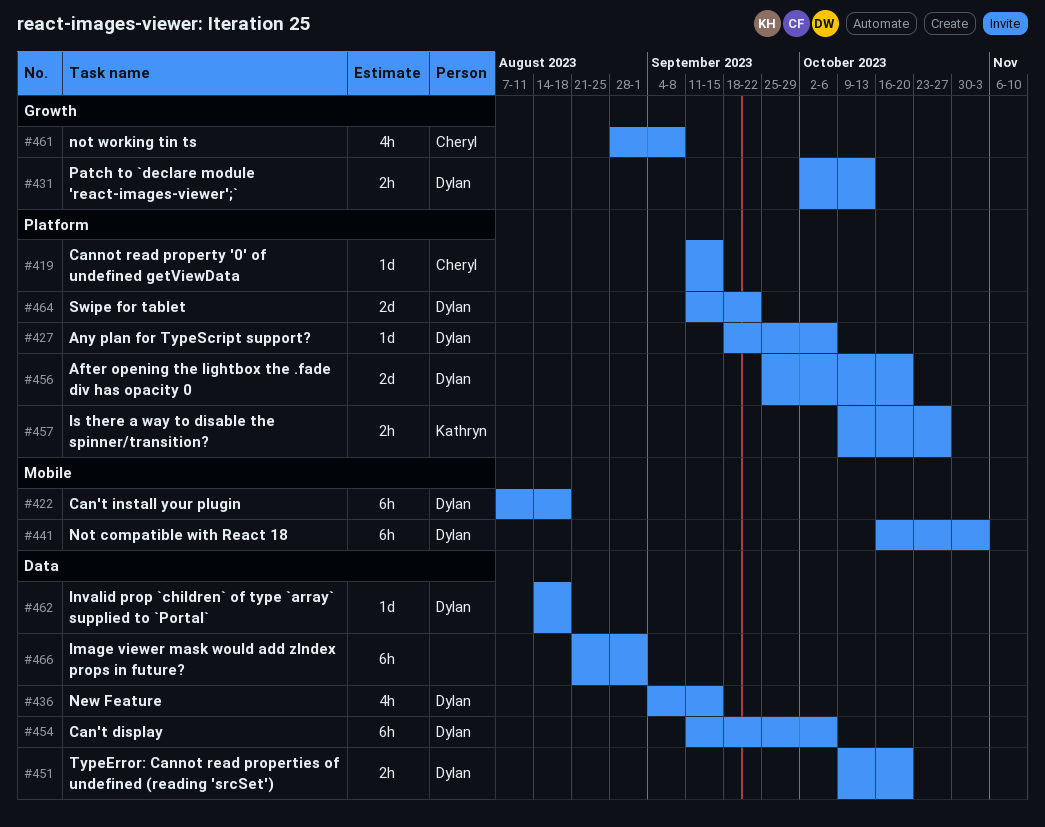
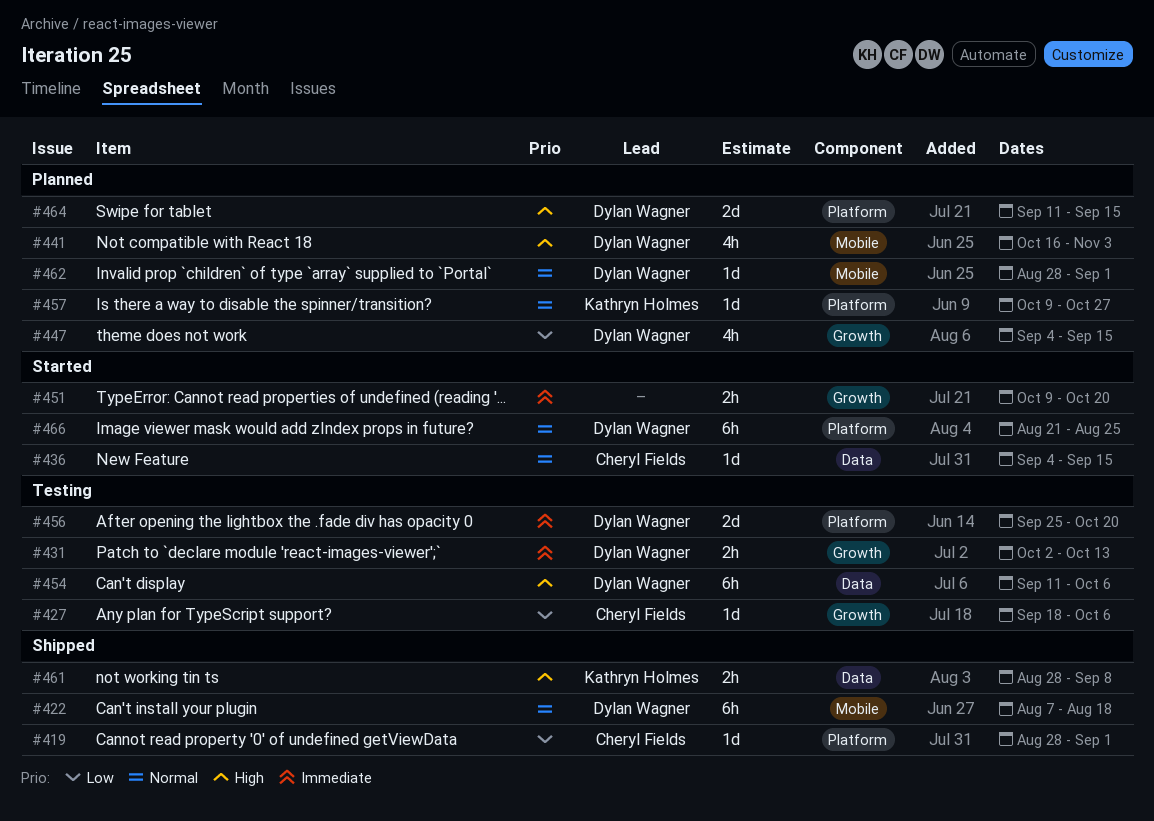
#419, start: Sep 11 -> Aug 28
#419, due: Sep 15 -> Sep 1
#427, owner: Dylan Wagner -> Cheryl Fields
#427, label: Platform -> Growth
#436, owner: Dylan Wagner -> Cheryl Fields
#436, estimate: 4h -> 1d
#441, estimate: 6h -> 4h
#447: none -> present
#451, owner: Dylan Wagner -> none
#451, label: Data -> Growth
#457, estimate: 2h -> 1d
#461, owner: Cheryl Fields -> Kathryn Holmes
#461, label: Growth -> Data
#461, estimate: 4h -> 2h
#462, label: Data -> Mobile
#462, start: Aug 14 -> Aug 28
#462, due: Aug 18 -> Sep 1
#464, due: Sep 22 -> Sep 15
#466, owner: none -> Dylan Wagner
#466, label: Data -> Platform
#466, due: Sep 1 -> Aug 25

